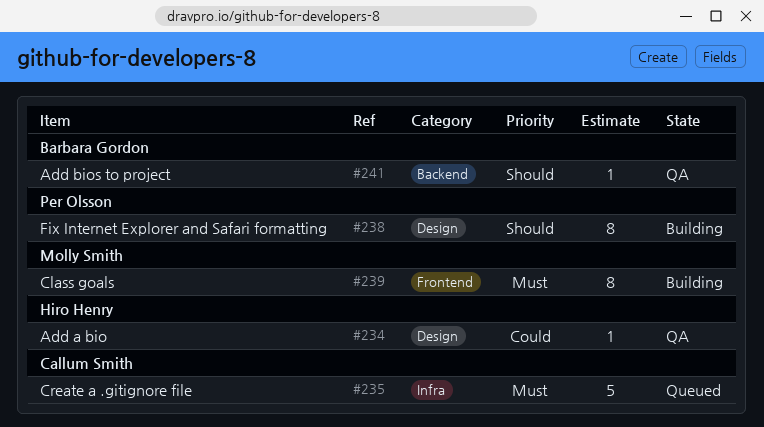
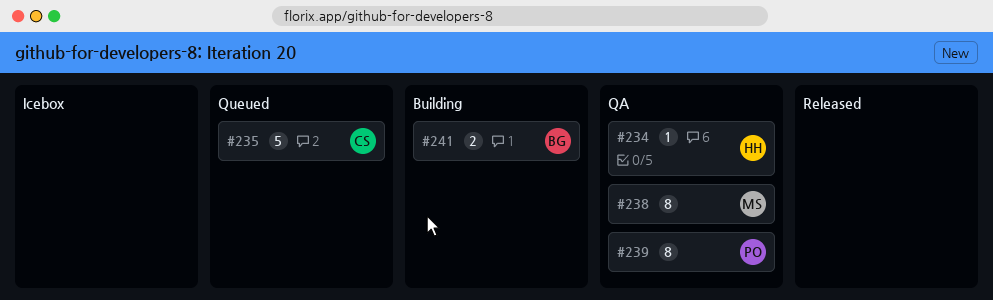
#238, status: Building -> QA
#238, owner: Per Olsson -> Molly Smith
#239, status: Building -> QA
#239, owner: Molly Smith -> Per Olsson
#241, status: QA -> Building
#241, estimate: 1 -> 2

